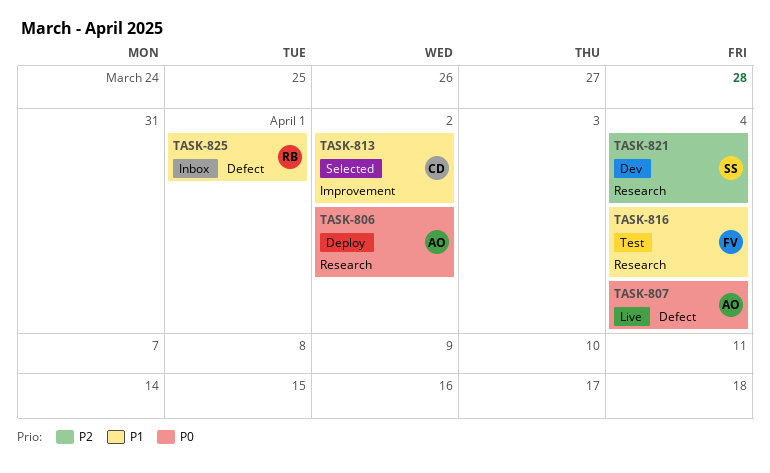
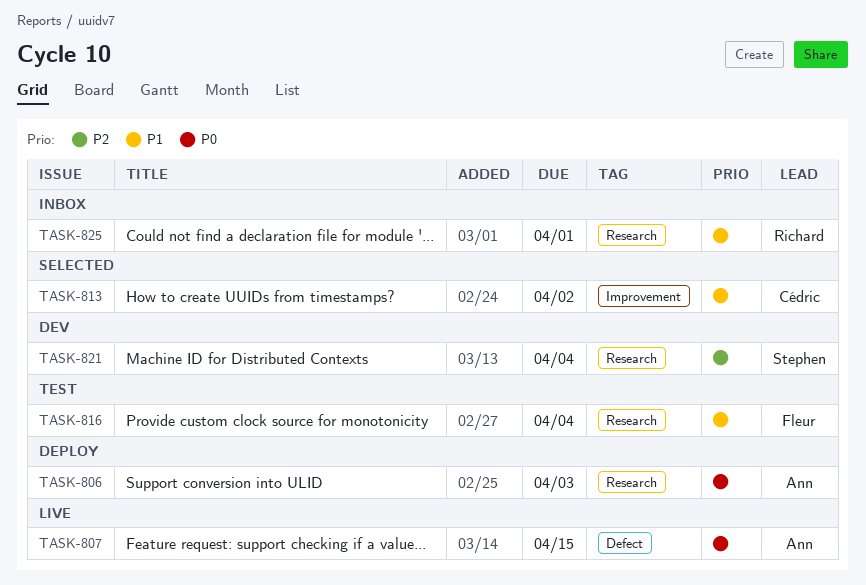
TASK-806, due: Apr 2 -> Apr 3
TASK-807, due: Apr 4 -> Apr 15
TASK-825, label: Defect -> Research

